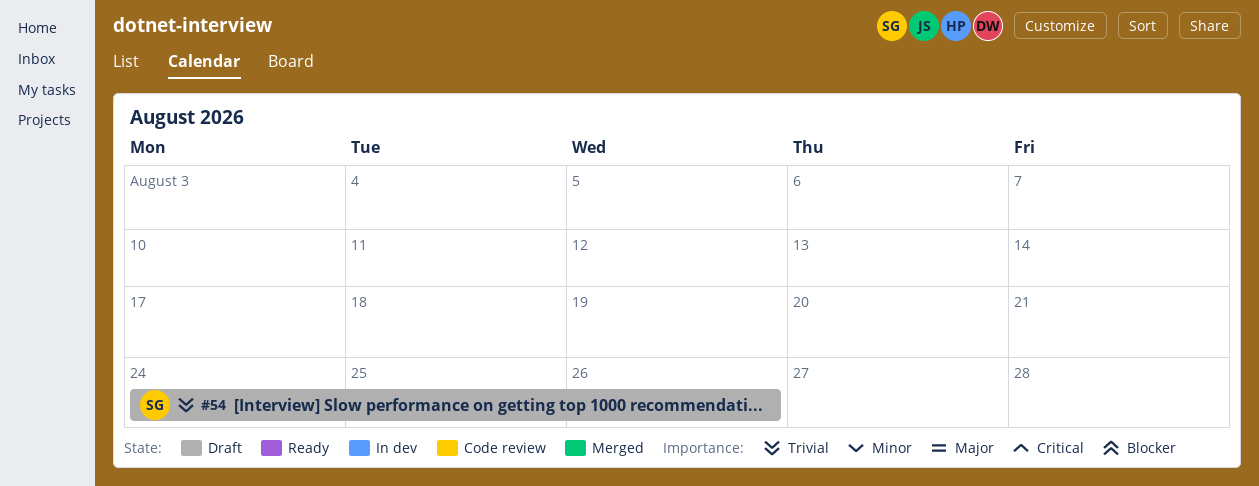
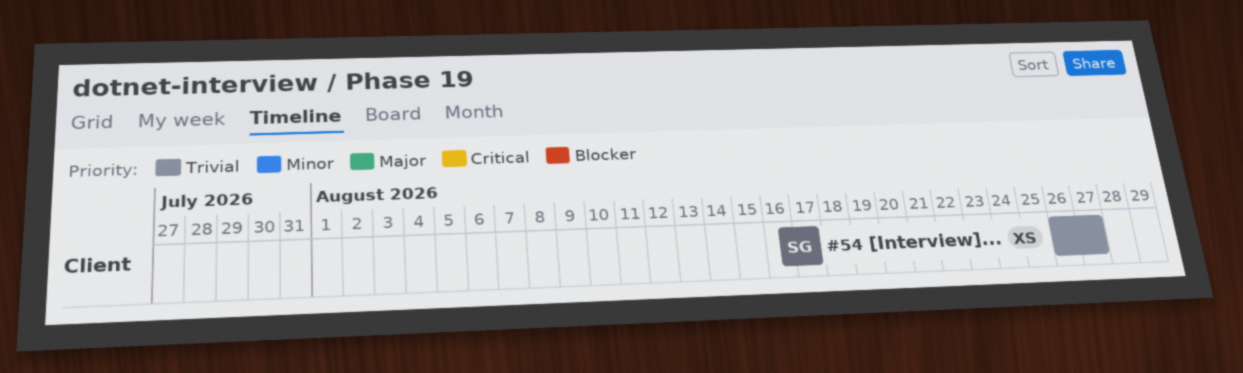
#54, start: Aug 24 -> Aug 26
#54, due: Aug 26 -> Aug 27

